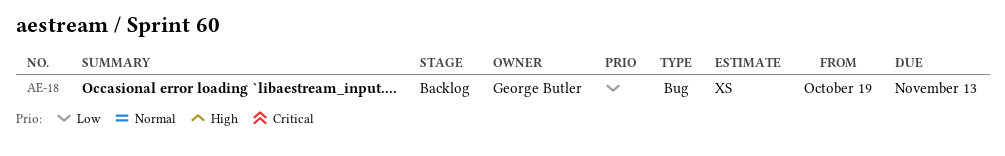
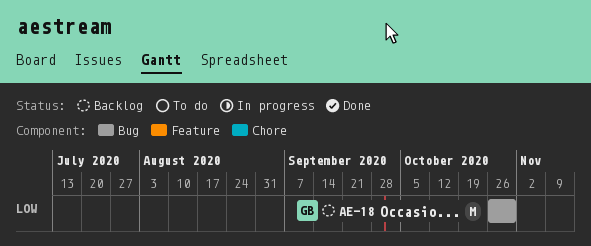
AE-18, estimate: XS -> M
AE-18, start: Oct 19 -> Oct 26
AE-18, due: Nov 13 -> Oct 30

